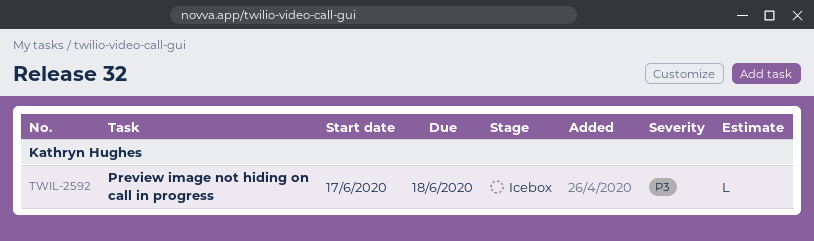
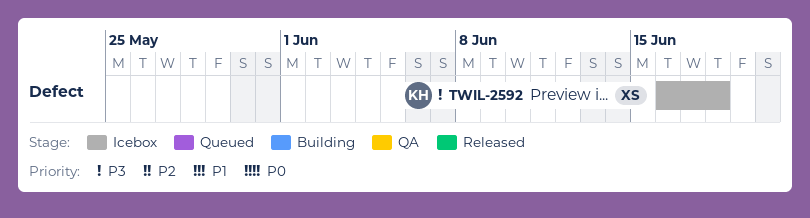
TWIL-2592, estimate: L -> XS
TWIL-2592, start: Jun 17 -> Jun 16

